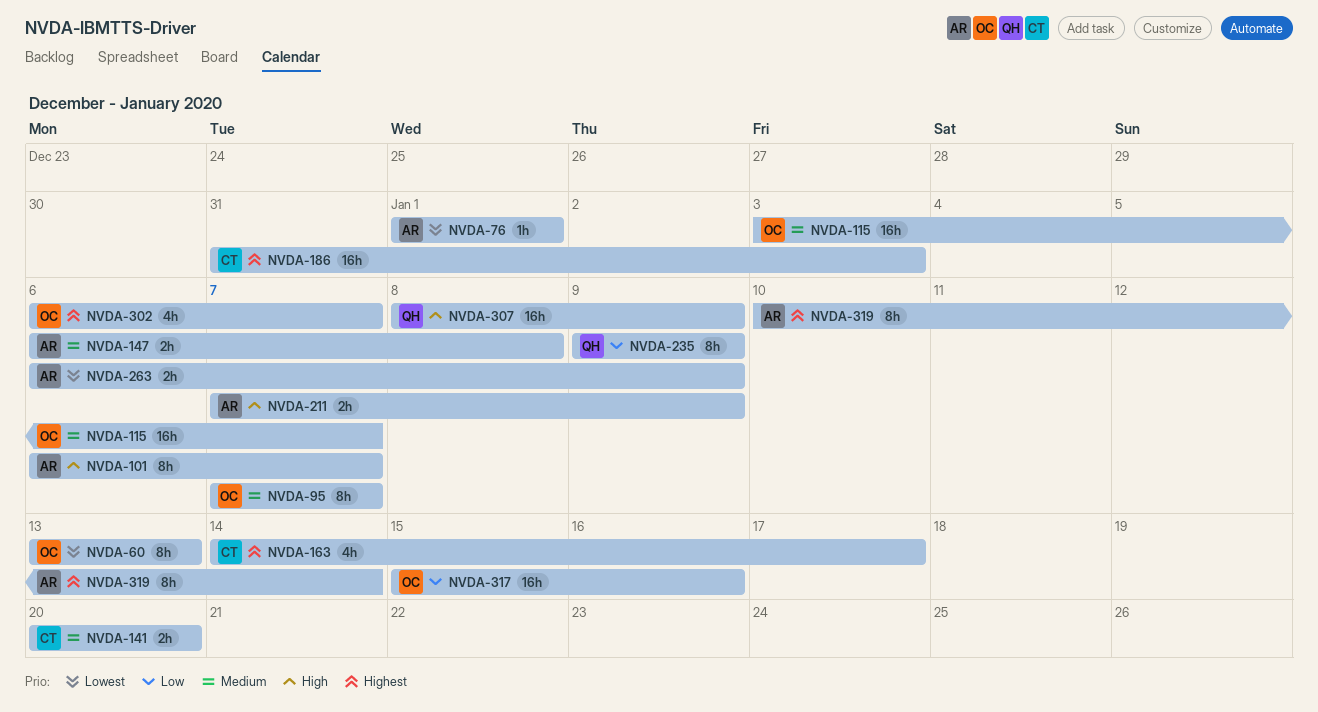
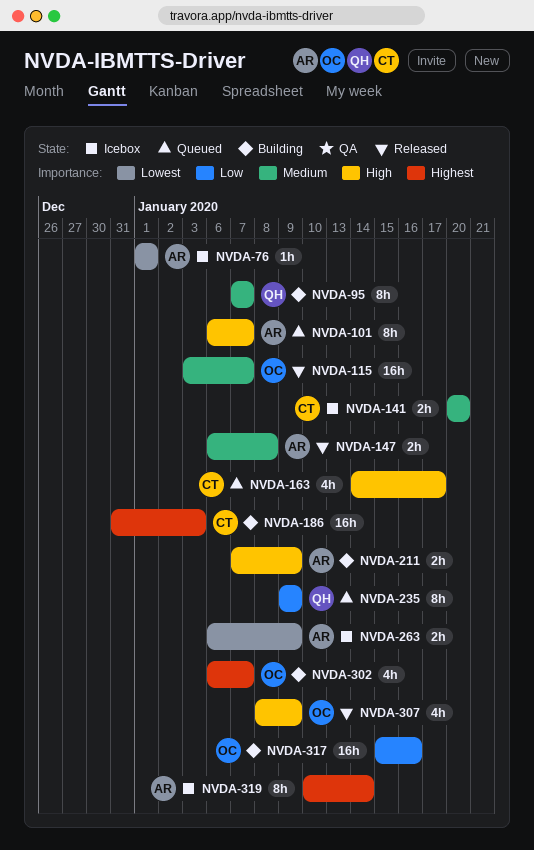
NVDA-60: present -> none
NVDA-95, owner: OC -> QH
NVDA-163, priority: Highest -> High
NVDA-307, owner: QH -> OC
NVDA-307, estimate: 16h -> 4h

